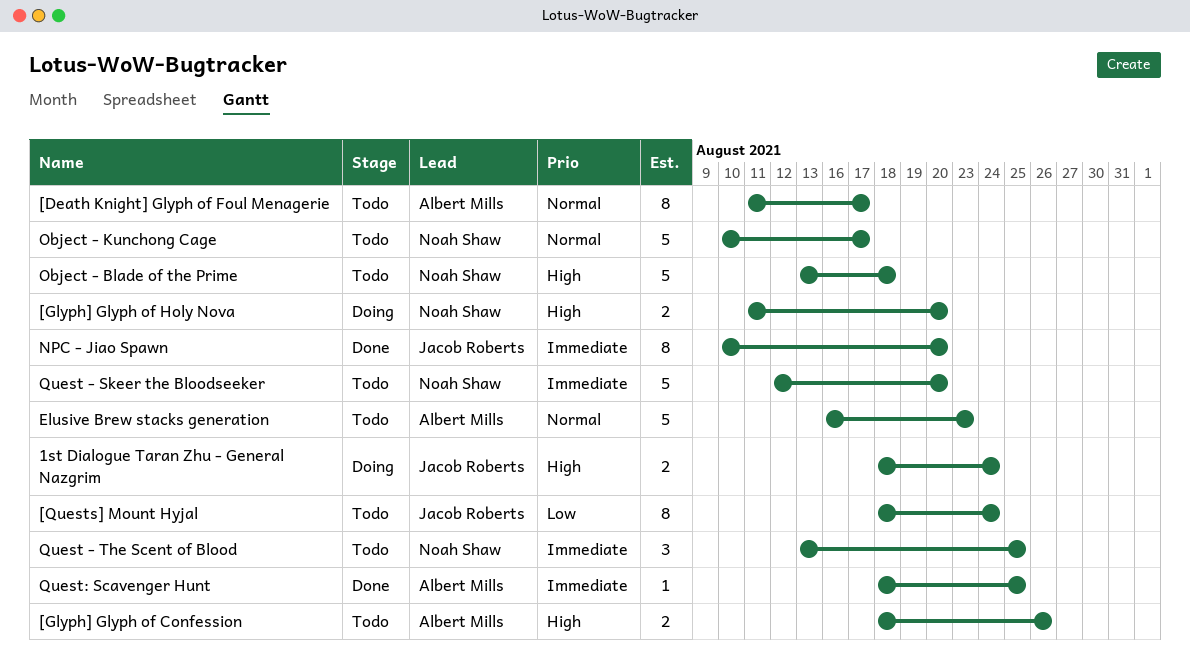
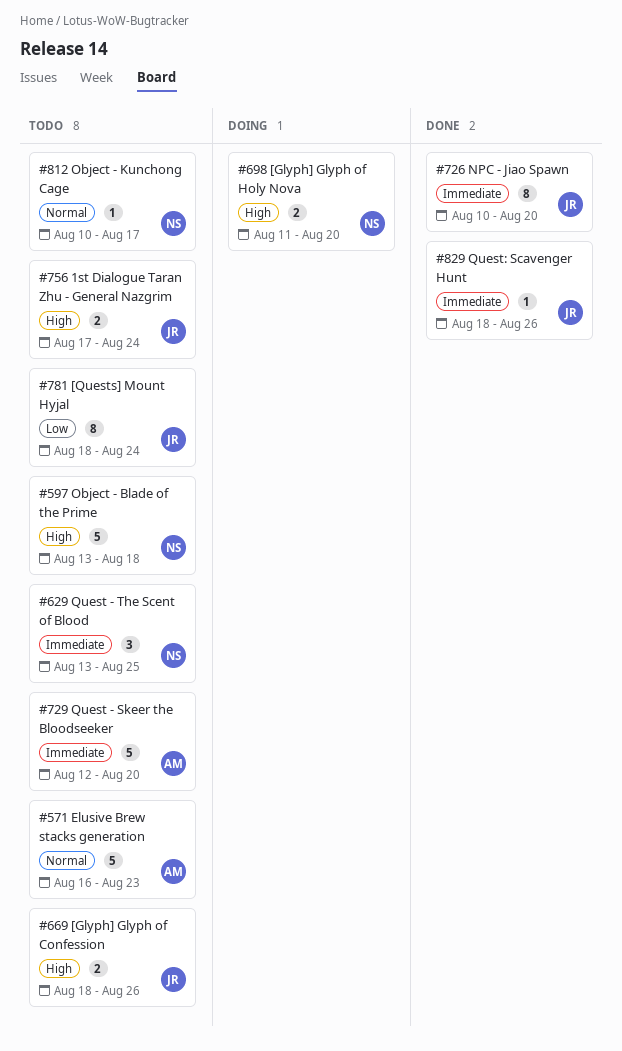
1st Dialogue Taran Zhu - General Nazgrim, status: Doing -> Todo
1st Dialogue Taran Zhu - General Nazgrim, start: Aug 18 -> Aug 17
[Death Knight] Glyph of Foul Menagerie: present -> none
[Glyph] Glyph of Confession, owner: Albert Mills -> Jacob Roberts
Object - Kunchong Cage, estimate: 5 -> 1
Quest - Skeer the Bloodseeker, owner: Noah Shaw -> Albert Mills
Quest: Scavenger Hunt, owner: Albert Mills -> Jacob Roberts
Quest: Scavenger Hunt, due: Aug 25 -> Aug 26

